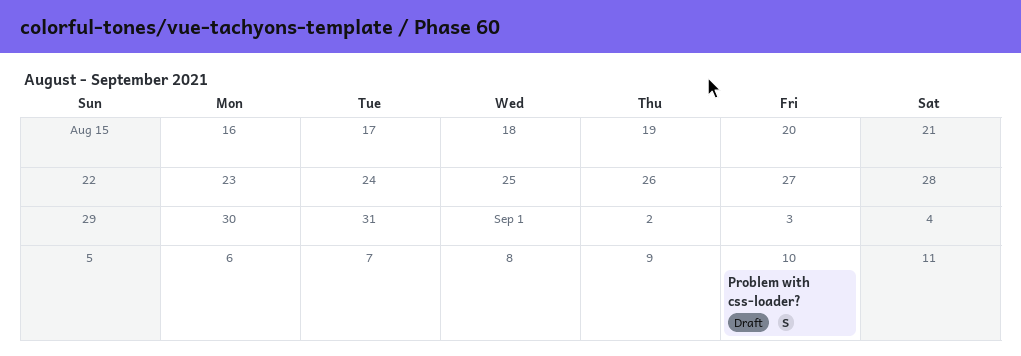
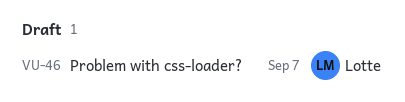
Problem with css-loader?, due: Sep 10 -> Sep 7

